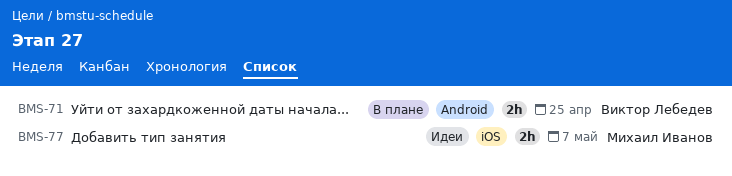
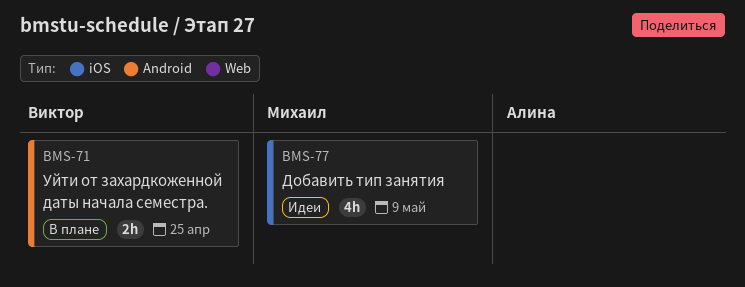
BMS-77, estimate: 2h -> 4h
BMS-77, due: May 7 -> May 9

